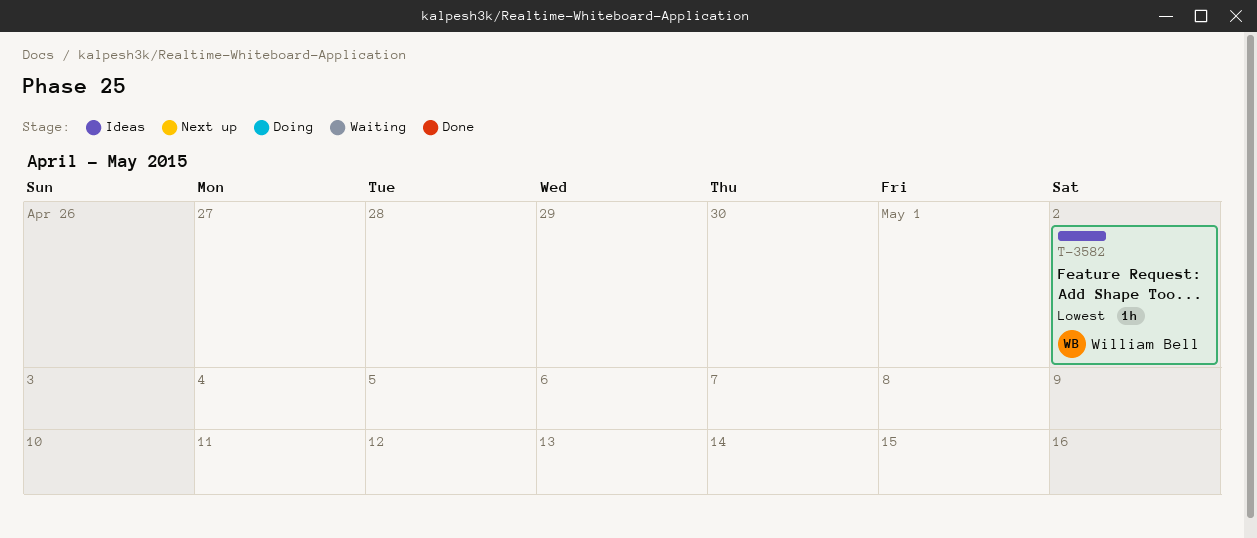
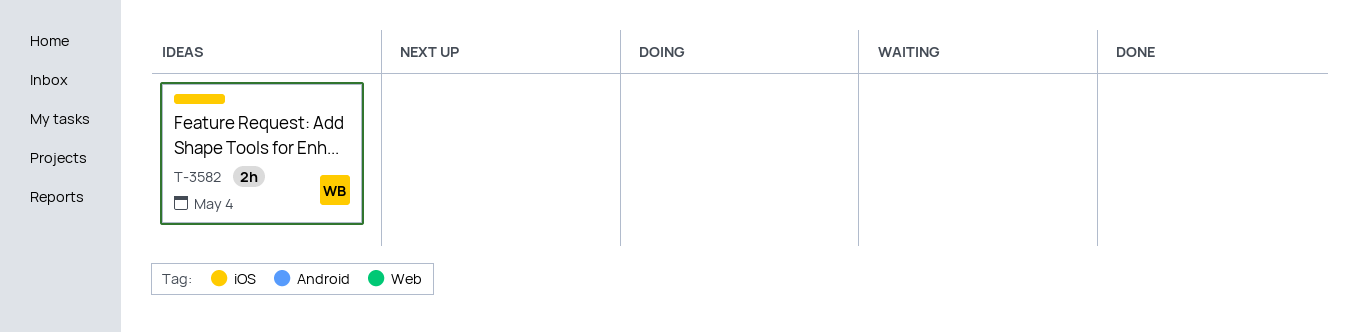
T-3582, estimate: 1h -> 2h
T-3582, due: May 2 -> May 4

